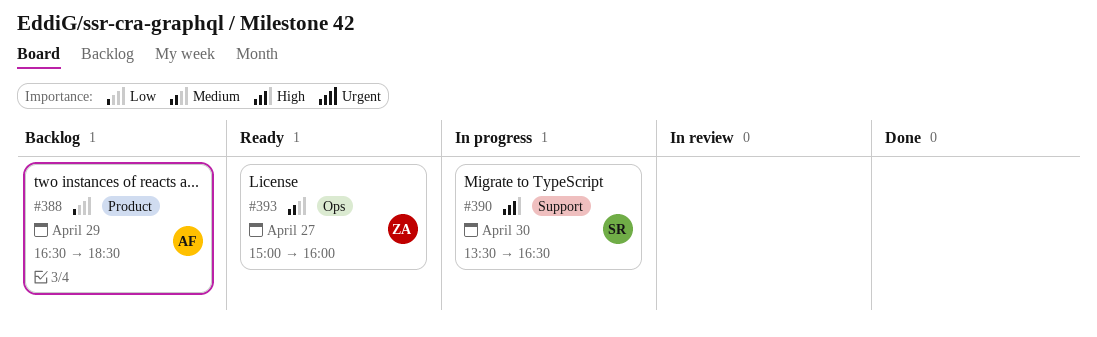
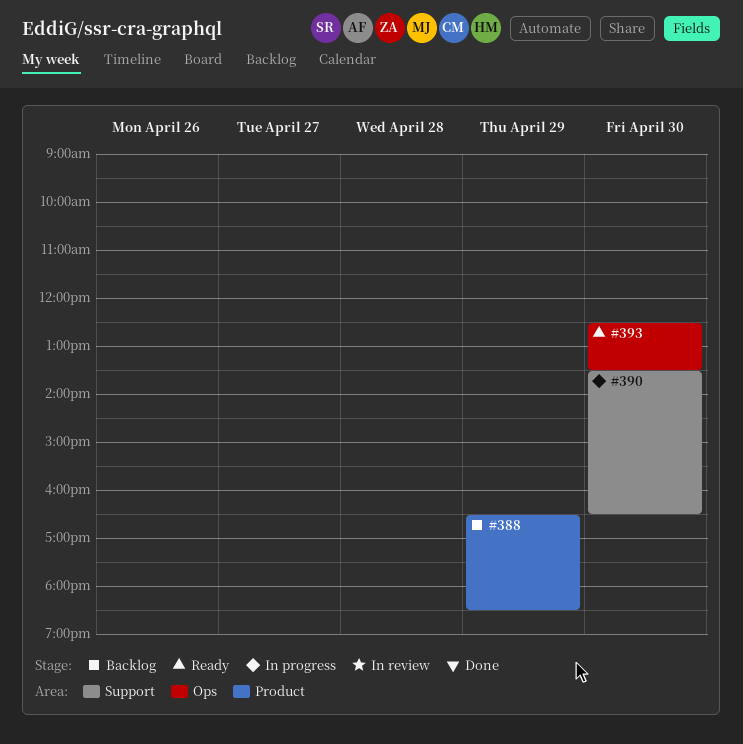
#393, day: Apr 27 -> Apr 30
#393, begins: 15:00 -> 12:30
#393, ends: 16:00 -> 13:30

